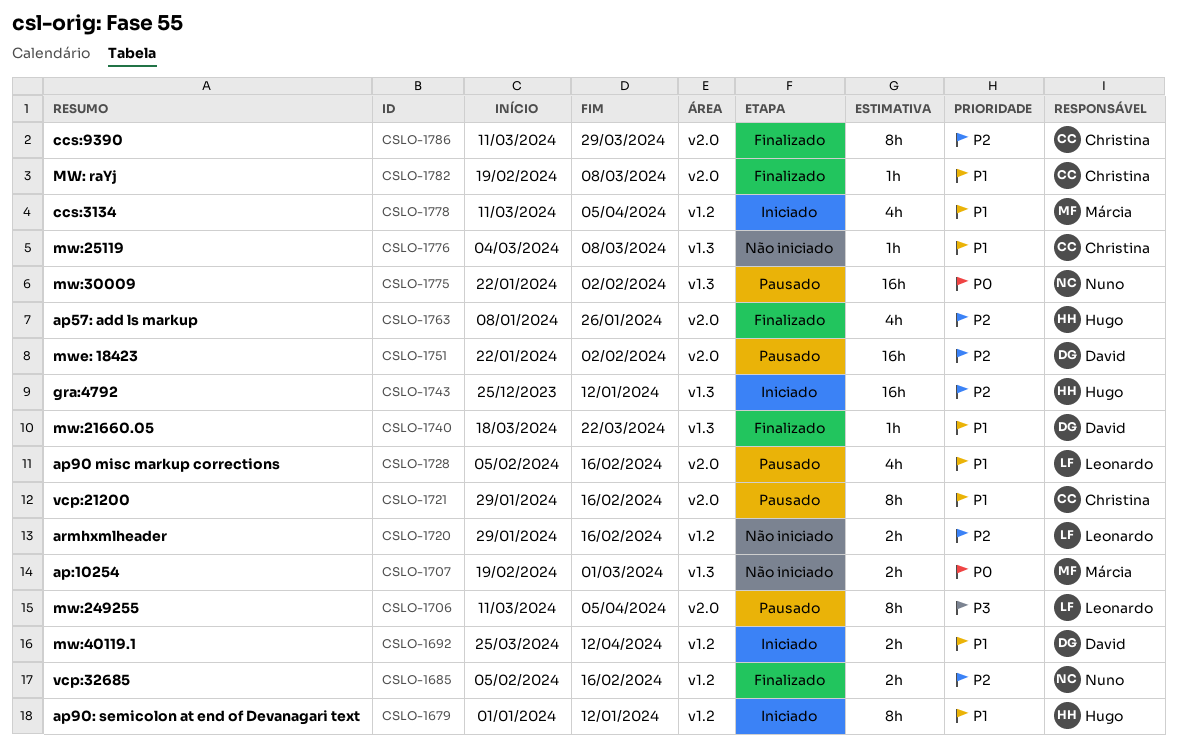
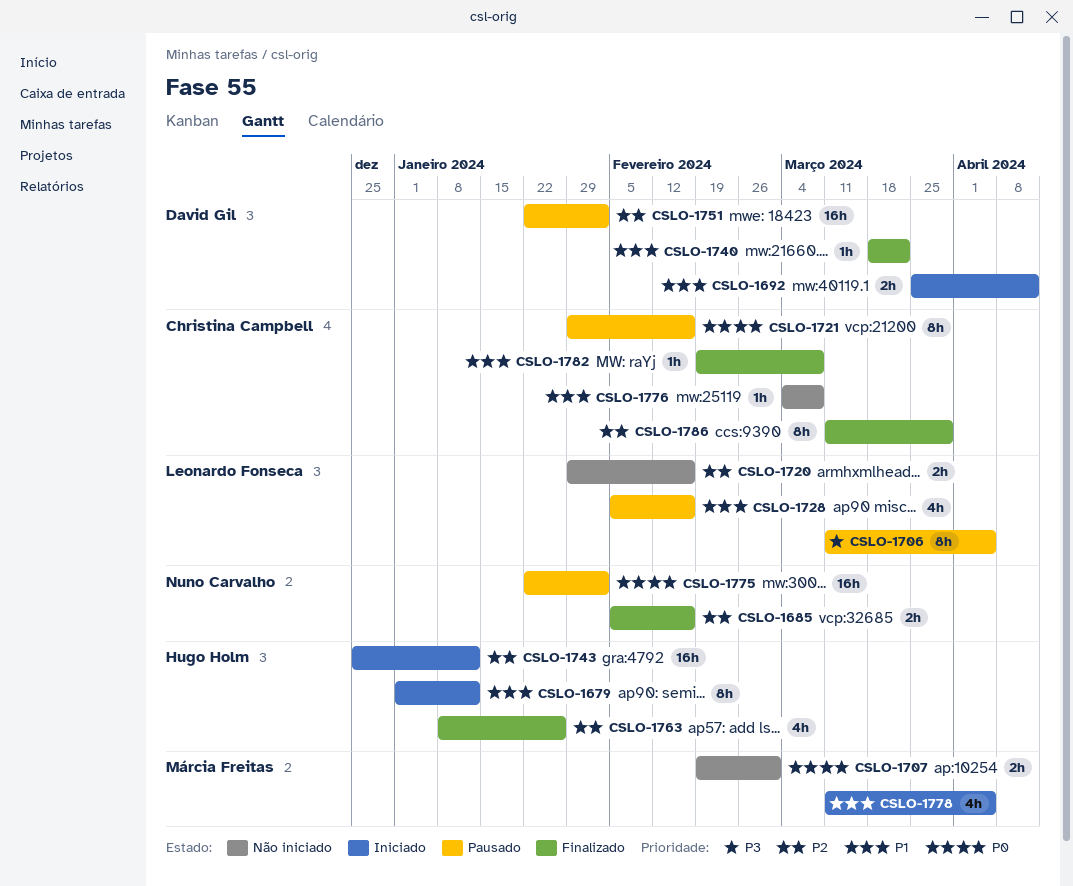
CSLO-1721, priority: P1 -> P0

